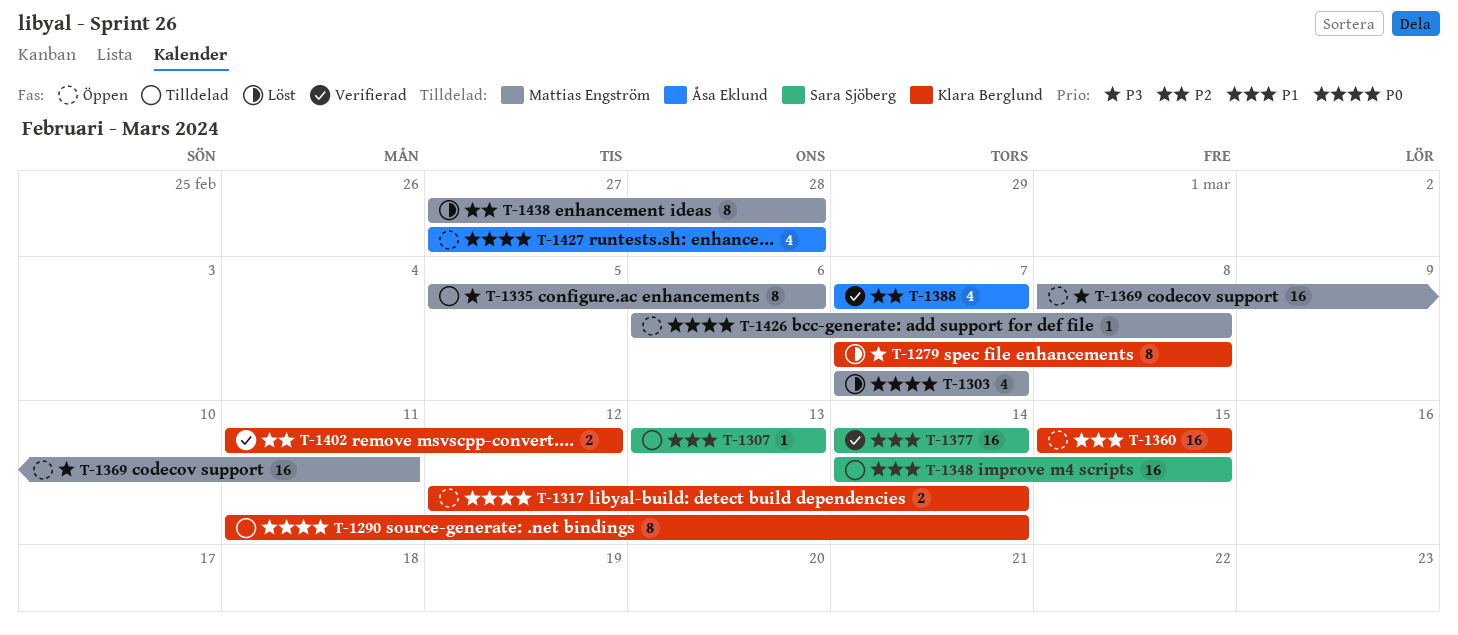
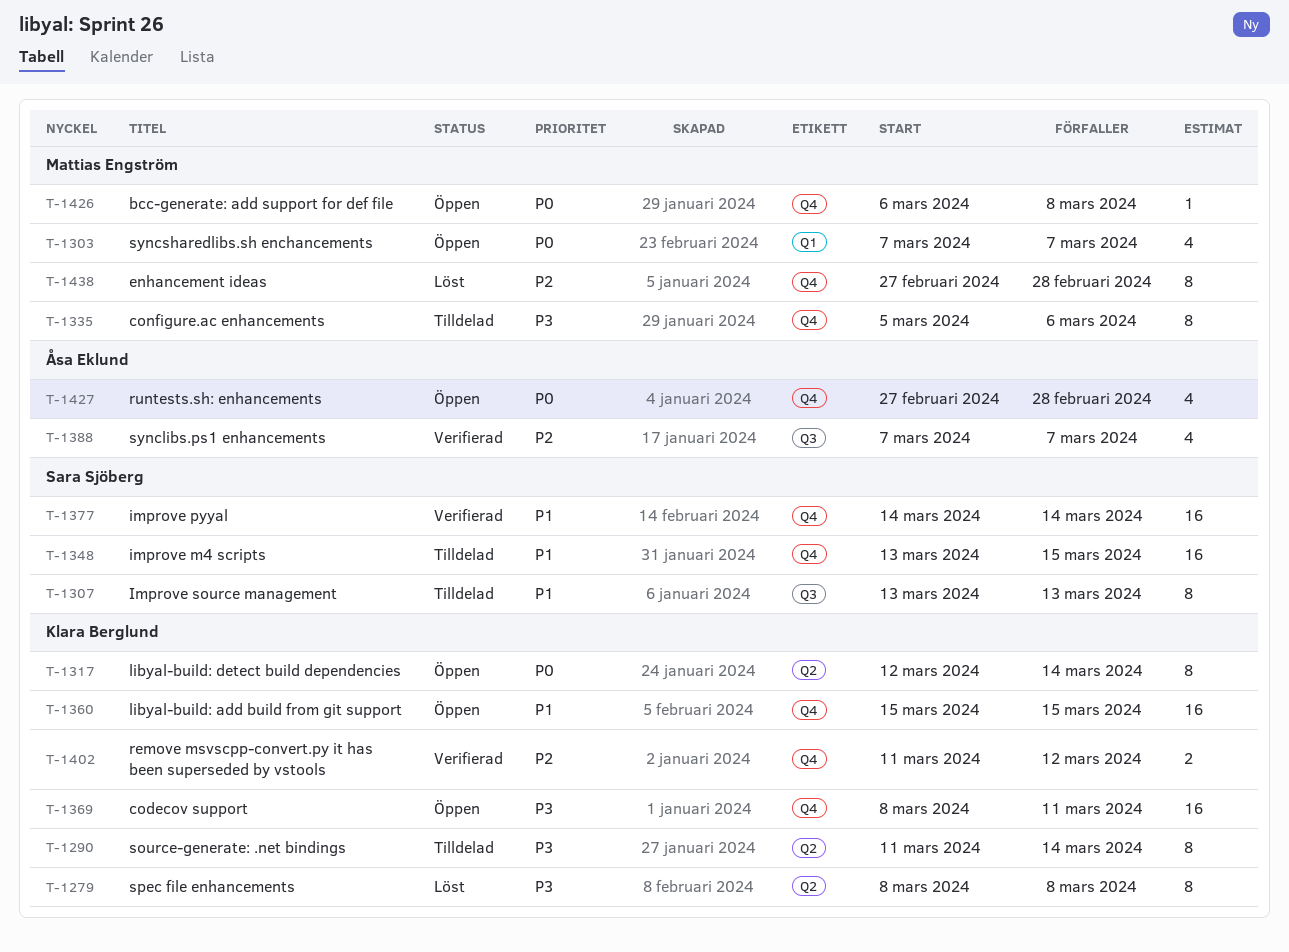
T-1279, start: Mar 7 -> Mar 8
T-1290, priority: P0 -> P3
T-1303, status: Löst -> Öppen
T-1307, estimate: 1 -> 8
T-1317, estimate: 2 -> 8
T-1348, start: Mar 14 -> Mar 13
T-1369, owner: Mattias Engström -> Klara Berglund

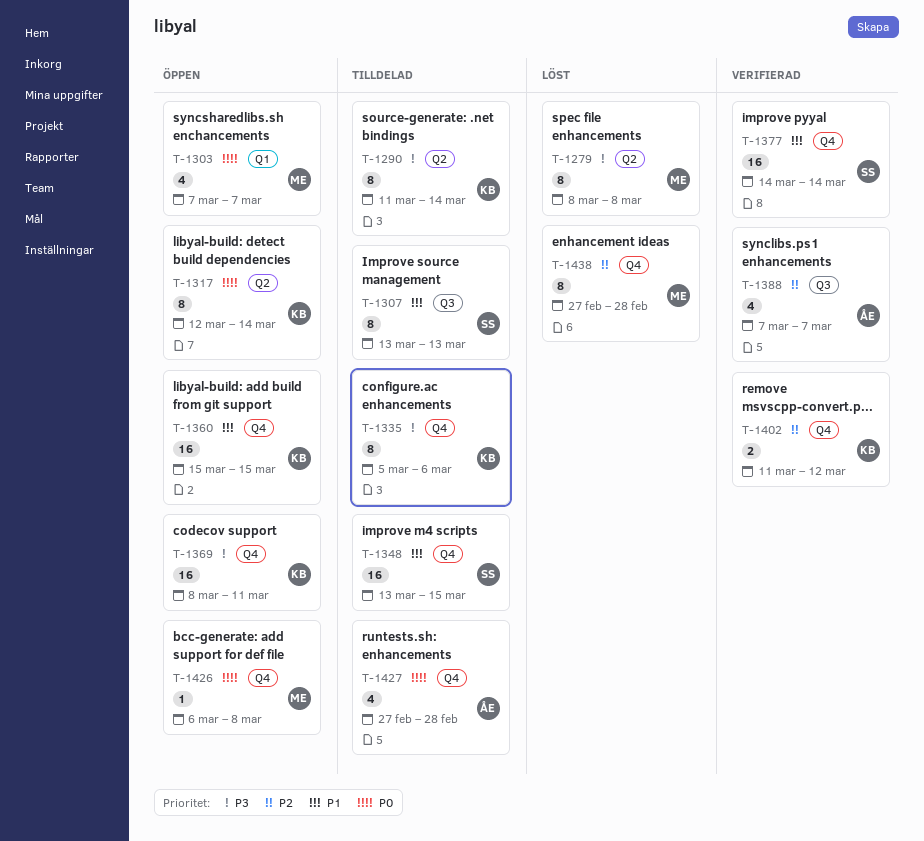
T-1279, owner: Klara Berglund -> Mattias Engström
T-1335, owner: Mattias Engström -> Klara Berglund
T-1427, status: Öppen -> Tilldelad

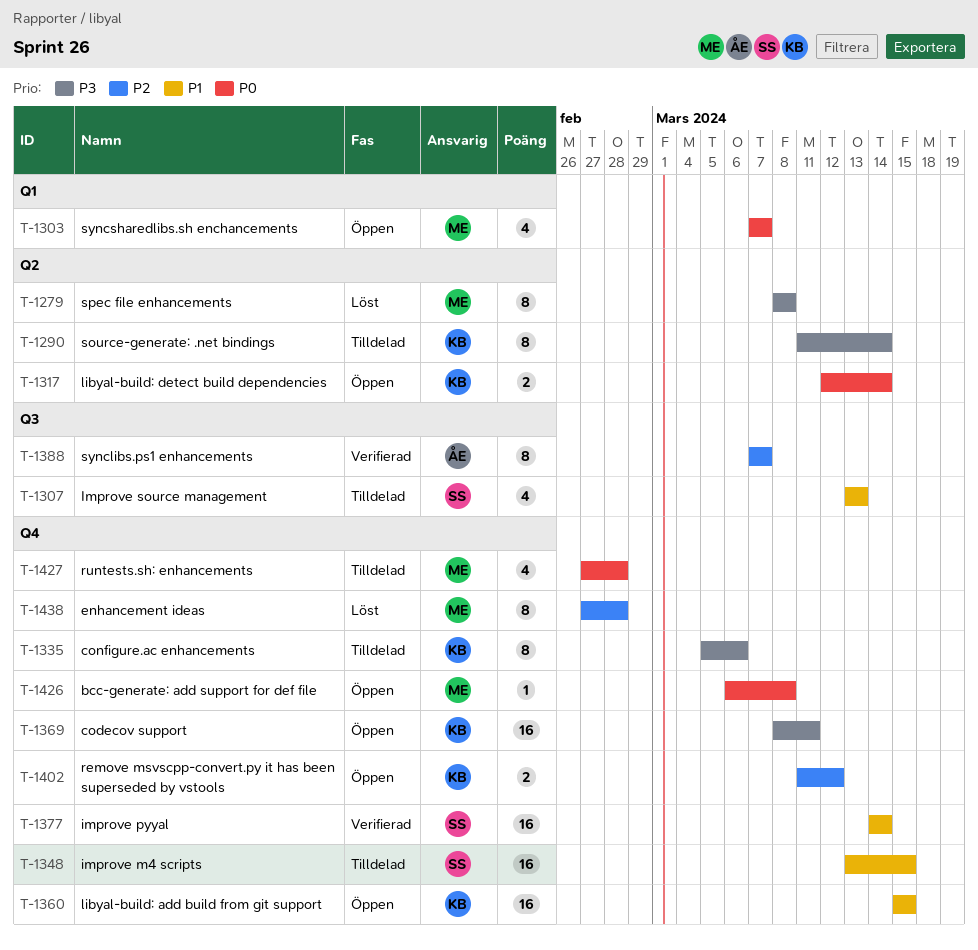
T-1307, estimate: 8 -> 4
T-1317, estimate: 8 -> 2
T-1388, estimate: 4 -> 8
T-1402, status: Verifierad -> Öppen
T-1427, owner: ÅE -> ME

